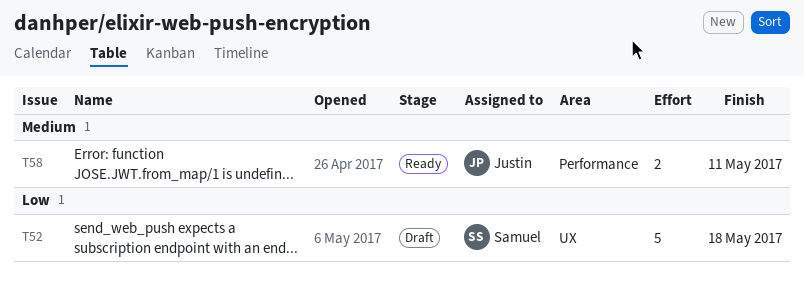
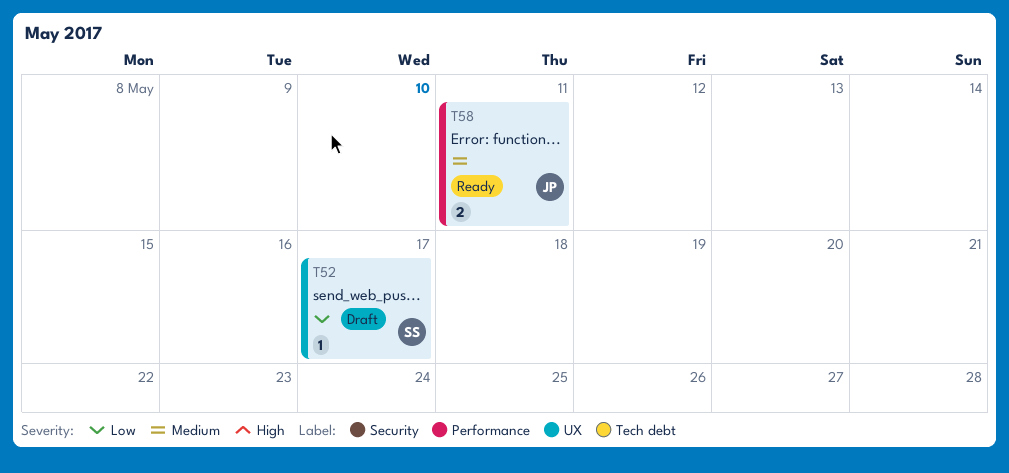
T52, estimate: 5 -> 1
T52, due: May 18 -> May 17

